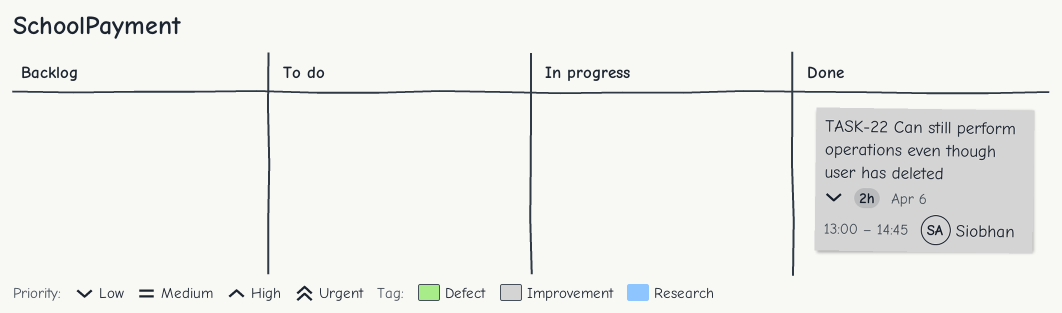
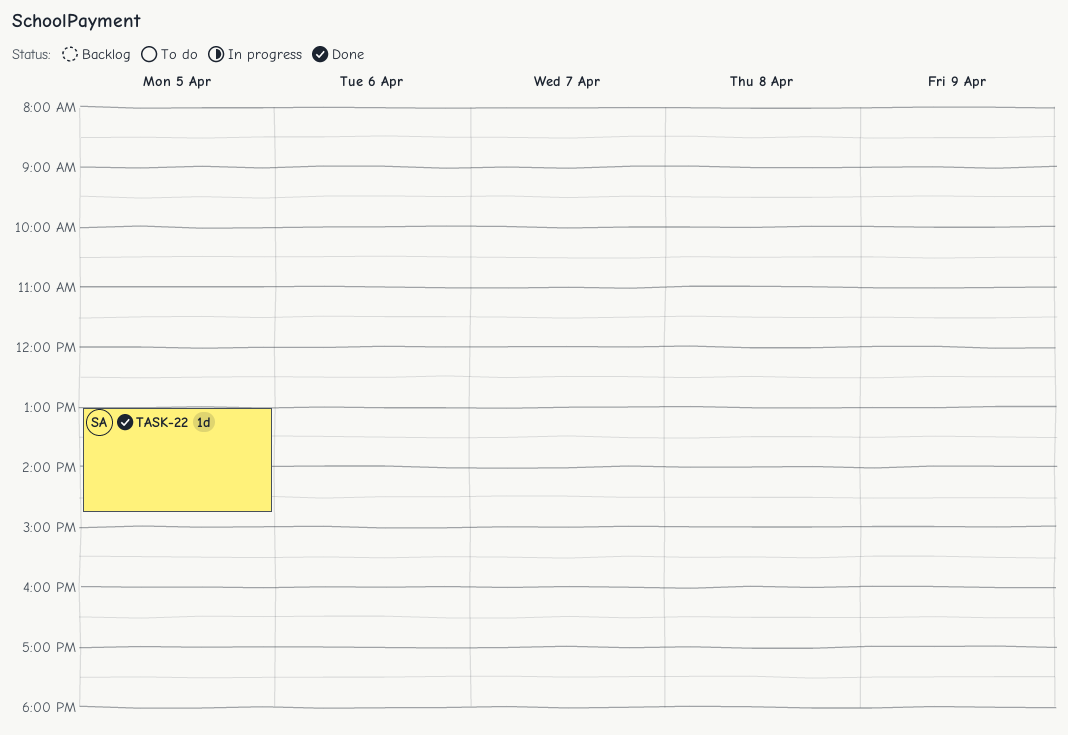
TASK-22, estimate: 2h -> 1d
TASK-22, day: Apr 6 -> Apr 5

